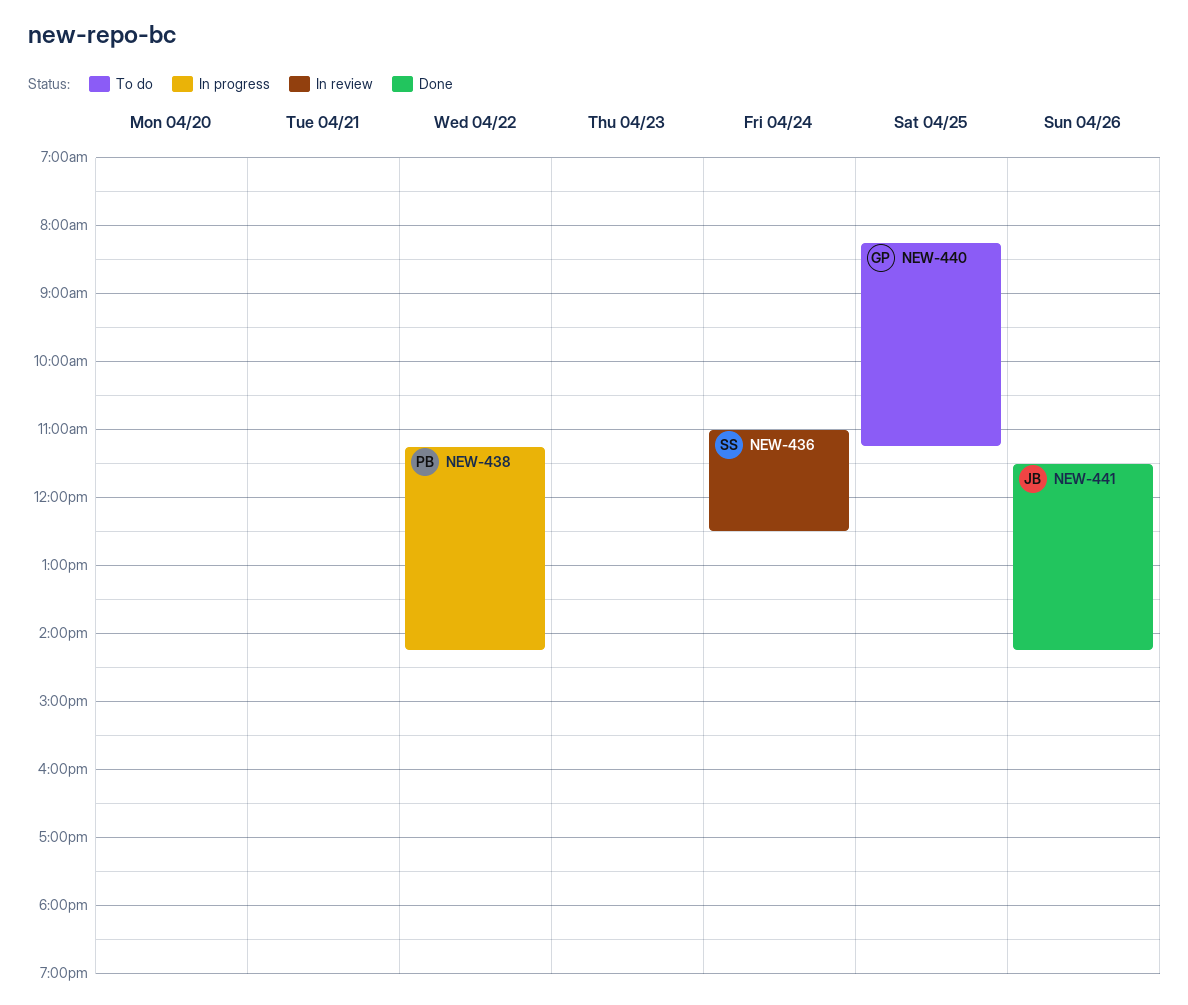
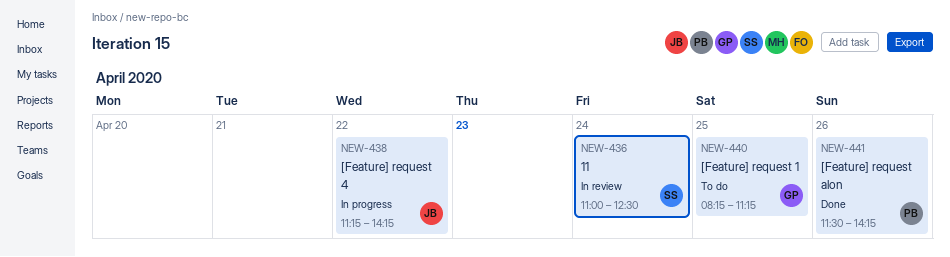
NEW-438, owner: PB -> JB
NEW-441, owner: JB -> PB

